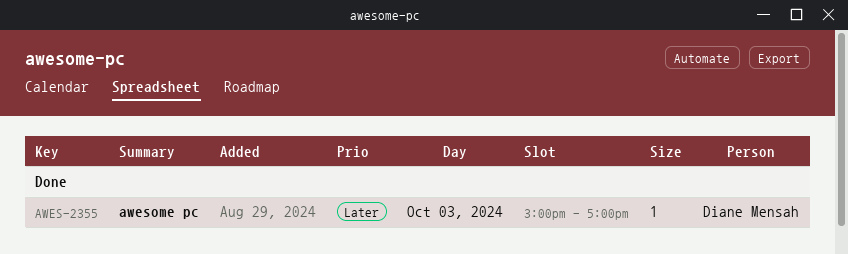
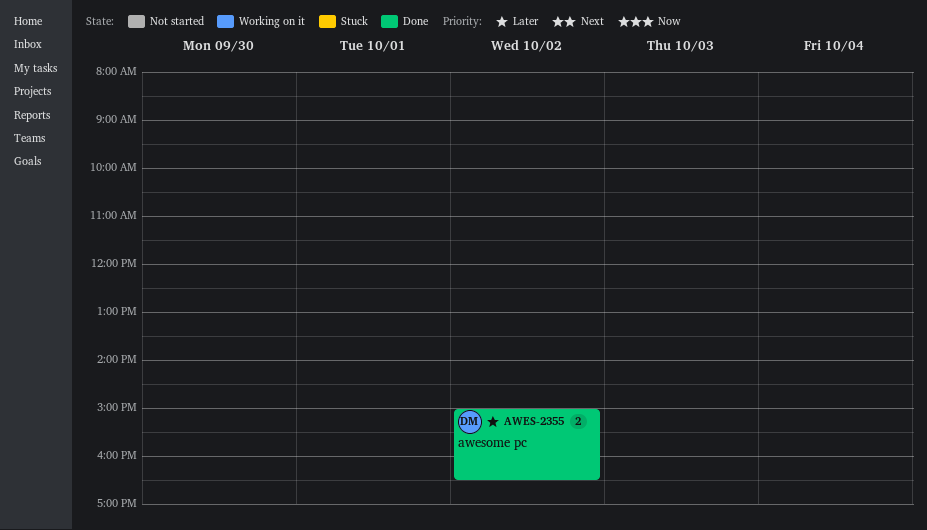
AWES-2355, estimate: 1 -> 2
AWES-2355, day: Oct 3 -> Oct 2
AWES-2355, ends: 17:00 -> 16:30

